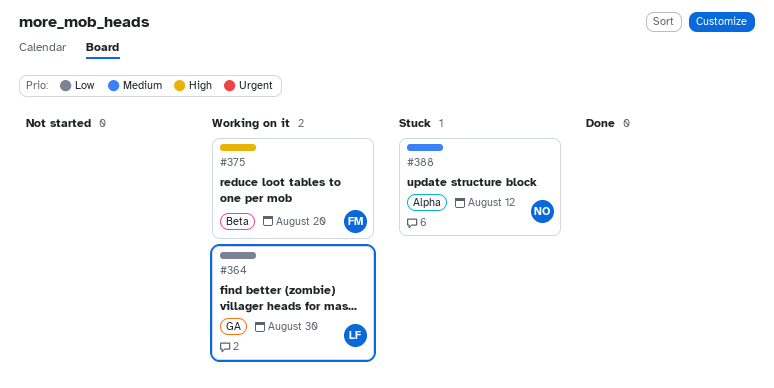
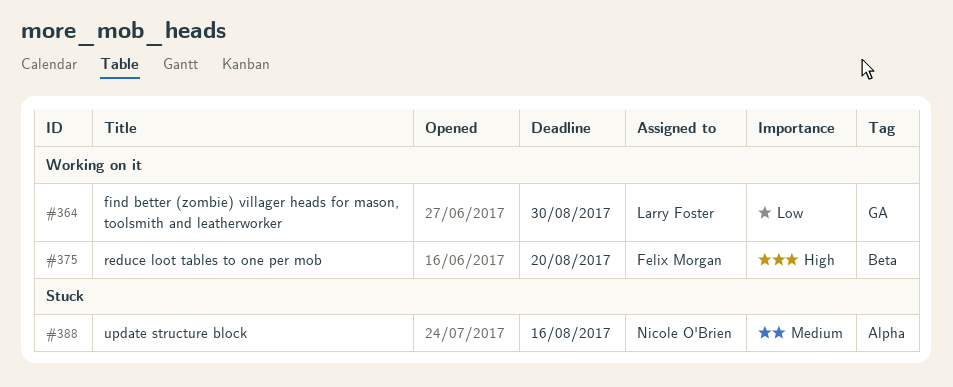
#388, due: Aug 12 -> Aug 16

